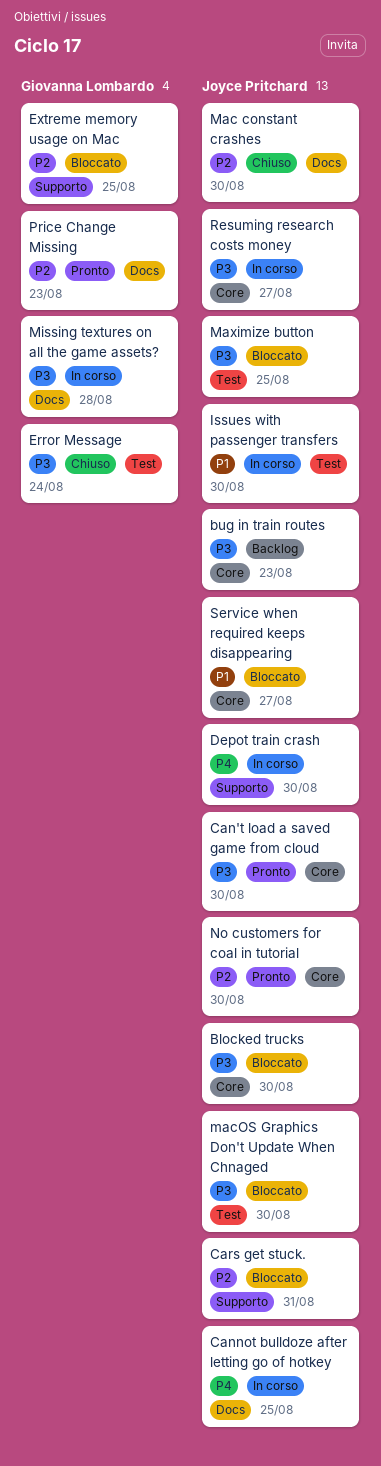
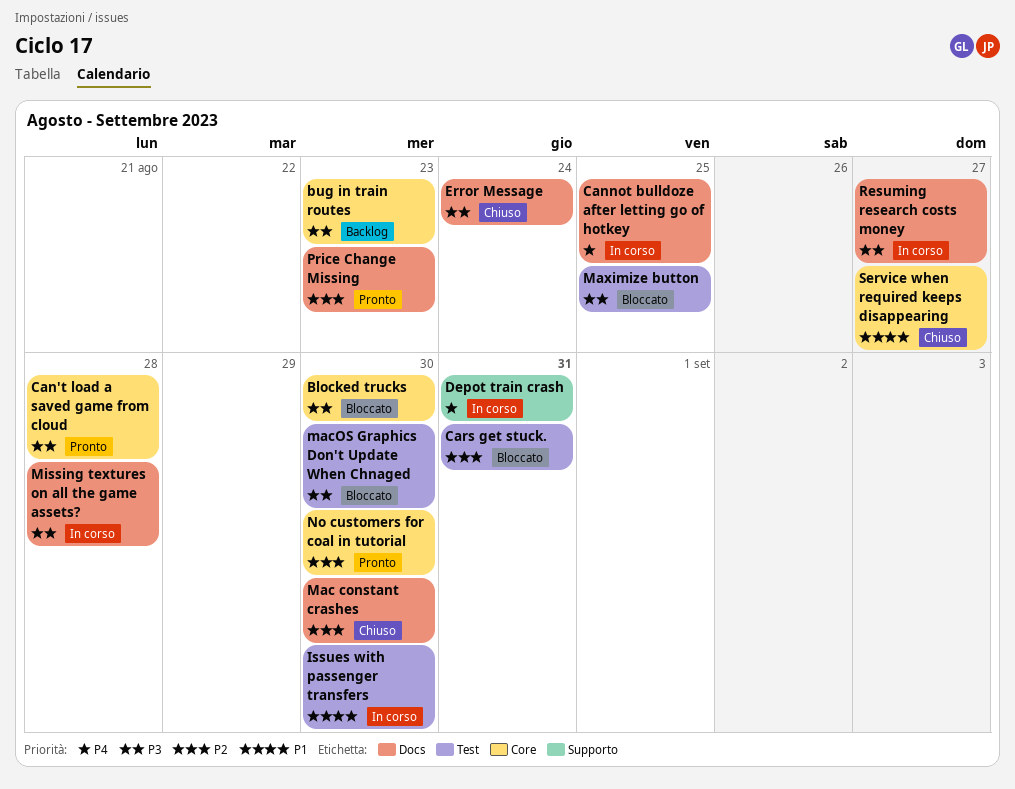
Can't load a saved game from cloud, due: Aug 30 -> Aug 28
Cars get stuck., label: Supporto -> Test
Depot train crash, due: Aug 30 -> Aug 31
Error Message, label: Test -> Docs
Extreme memory usage on Mac: present -> none
Resuming research costs money, label: Core -> Docs
Service when required keeps disappearing, status: Bloccato -> Chiuso

